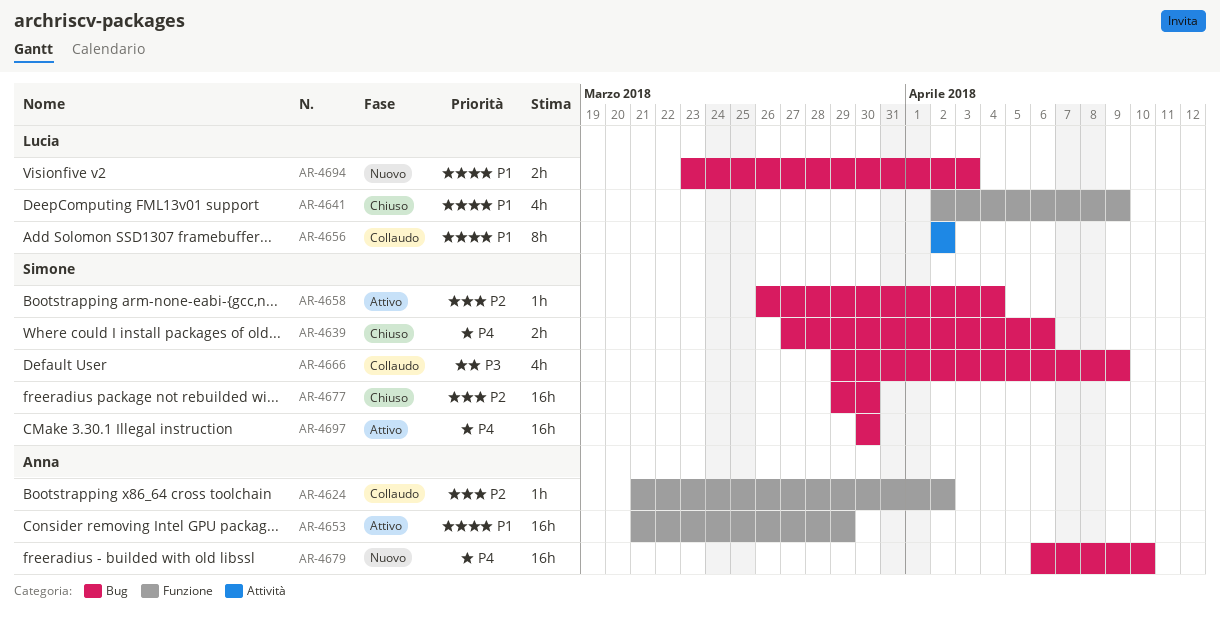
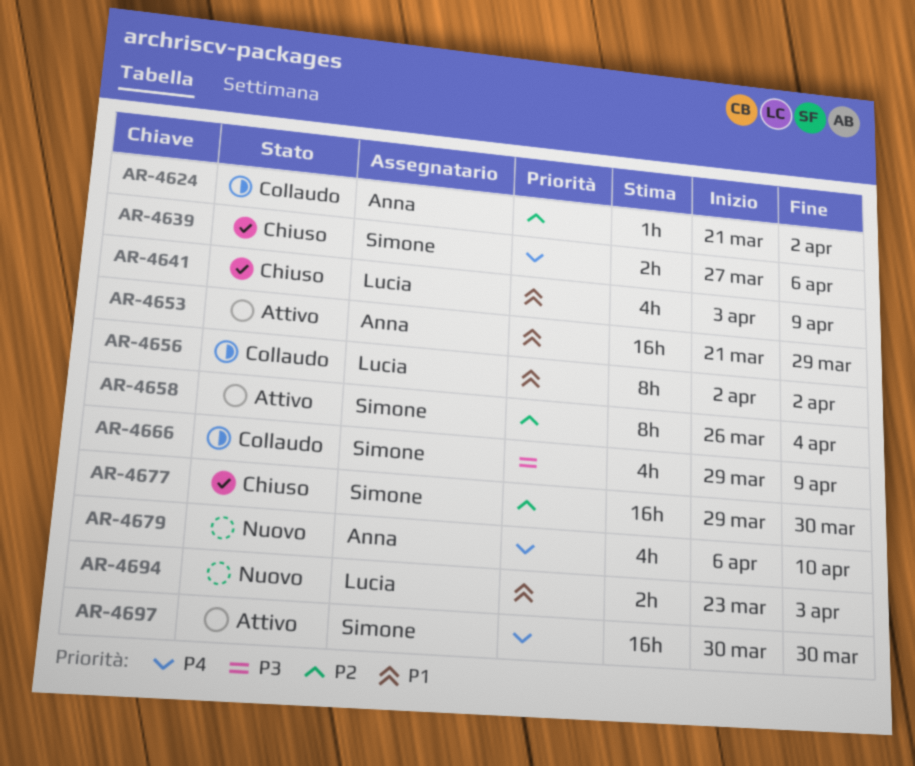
AR-4641, start: Apr 2 -> Apr 3
AR-4658, estimate: 1h -> 8h
AR-4679, estimate: 16h -> 4h

